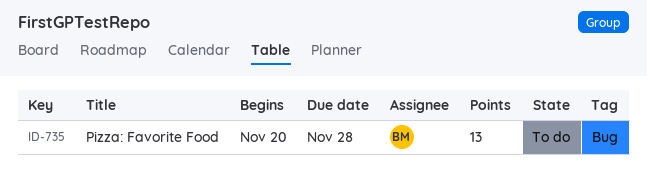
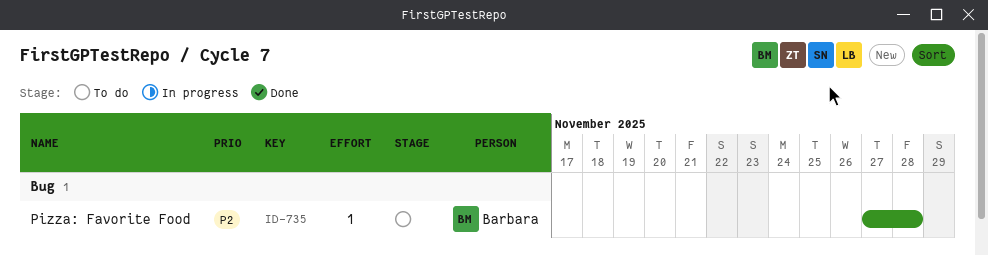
ID-735, estimate: 13 -> 1
ID-735, start: Nov 20 -> Nov 27

